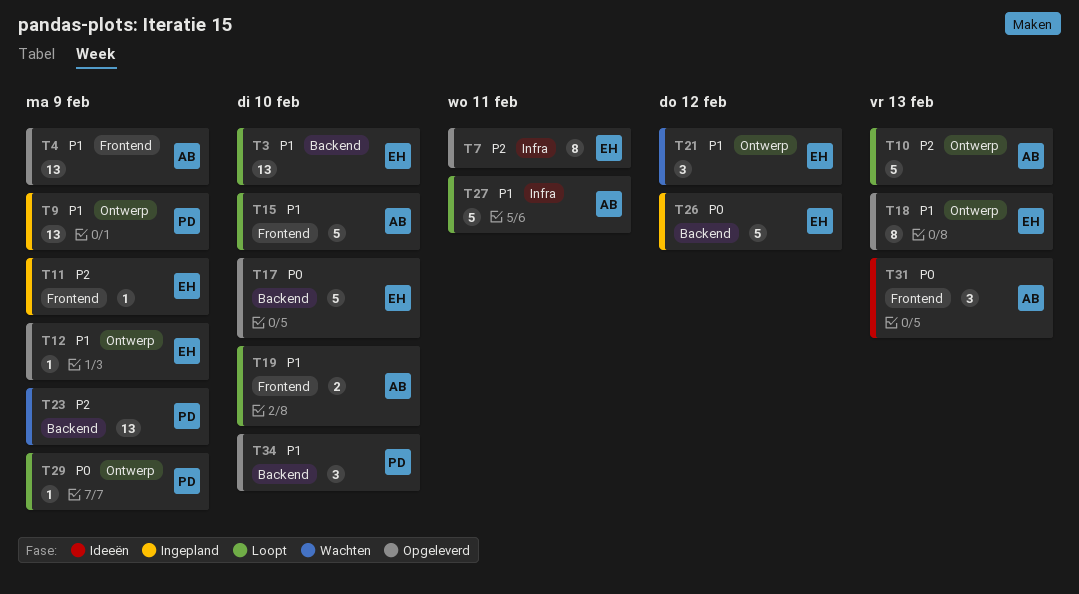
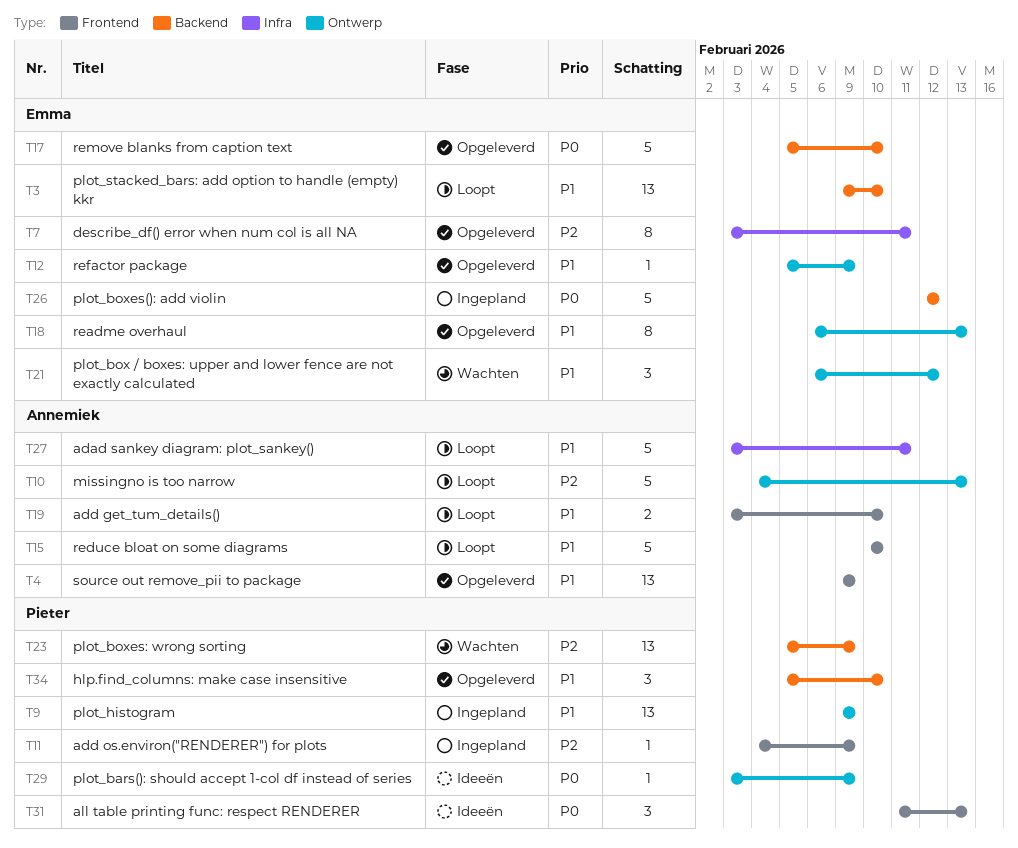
T11, owner: Emma -> Pieter
T29, status: Loopt -> Ideeën
T31, owner: Annemiek -> Pieter

